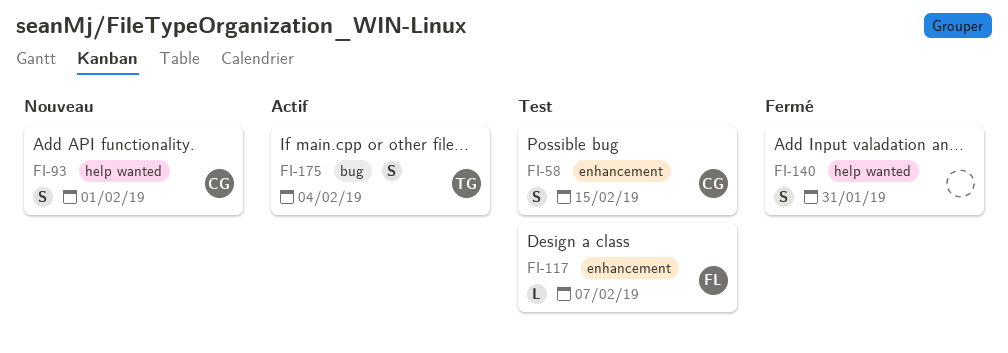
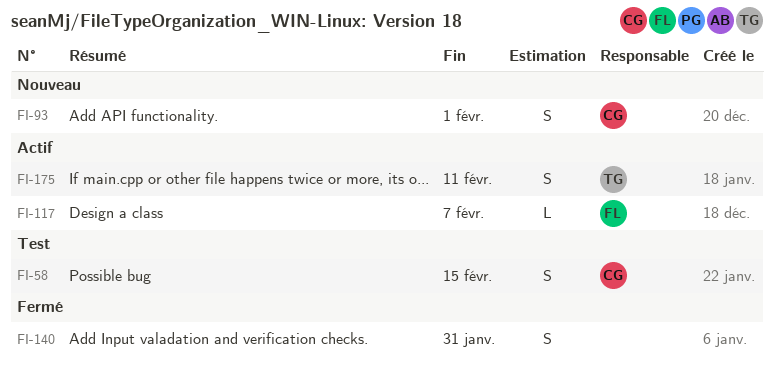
FI-117, status: Test -> Actif
FI-175, due: Feb 4 -> Feb 11

